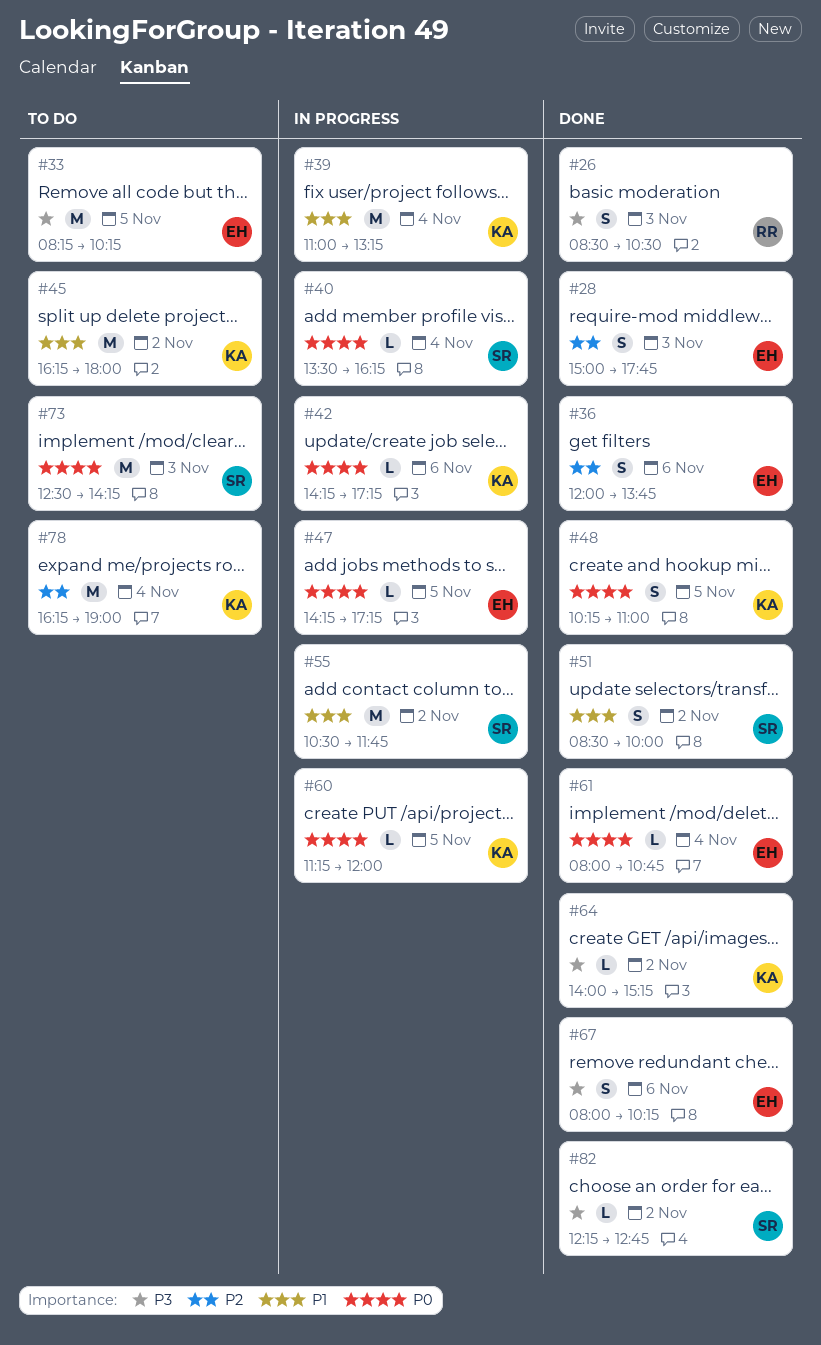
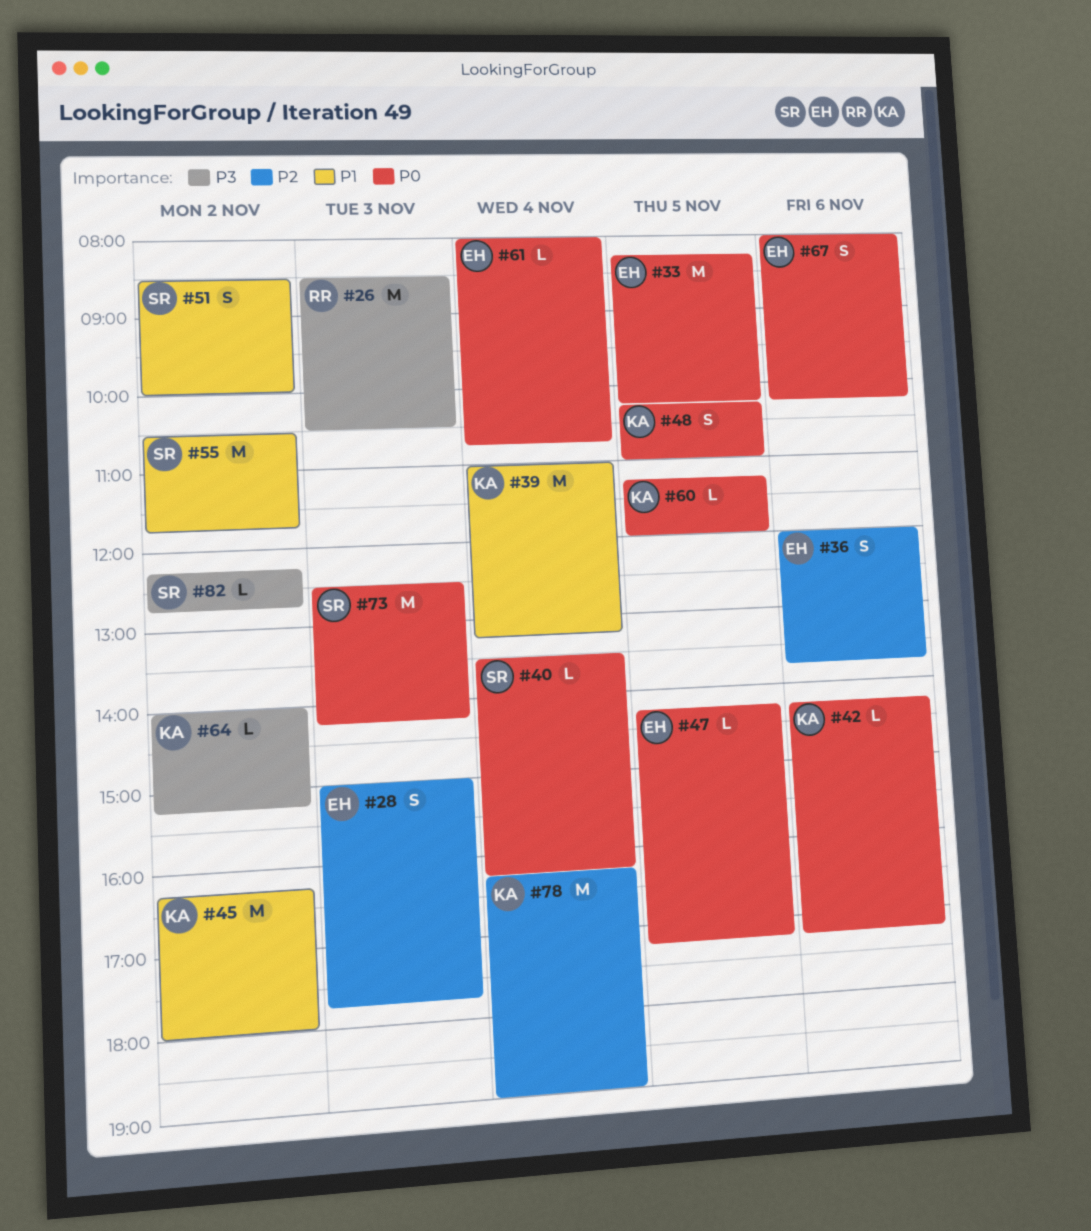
#26, estimate: S -> M
#33, priority: P3 -> P0
#67, priority: P3 -> P0

